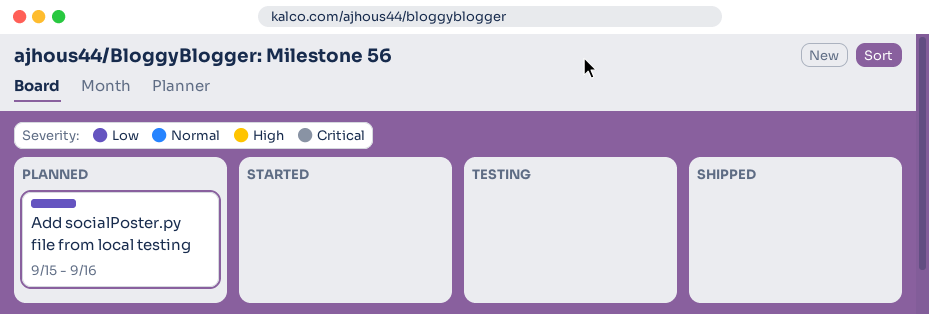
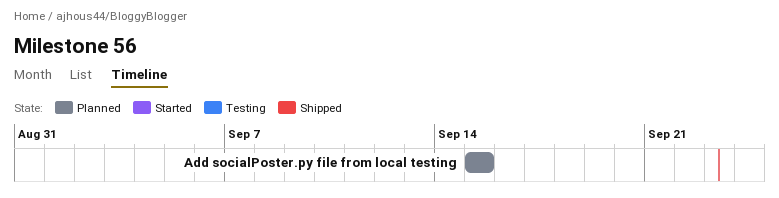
Add socialPoster.py file from local testing, due: Sep 16 -> Sep 15

